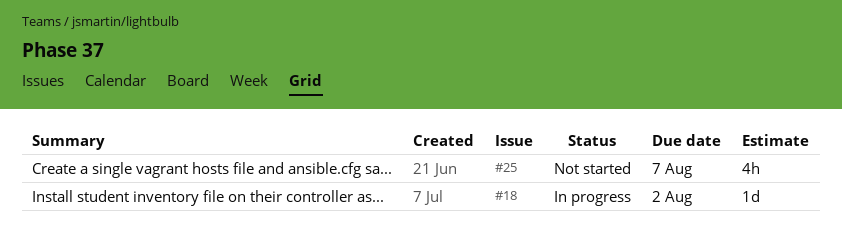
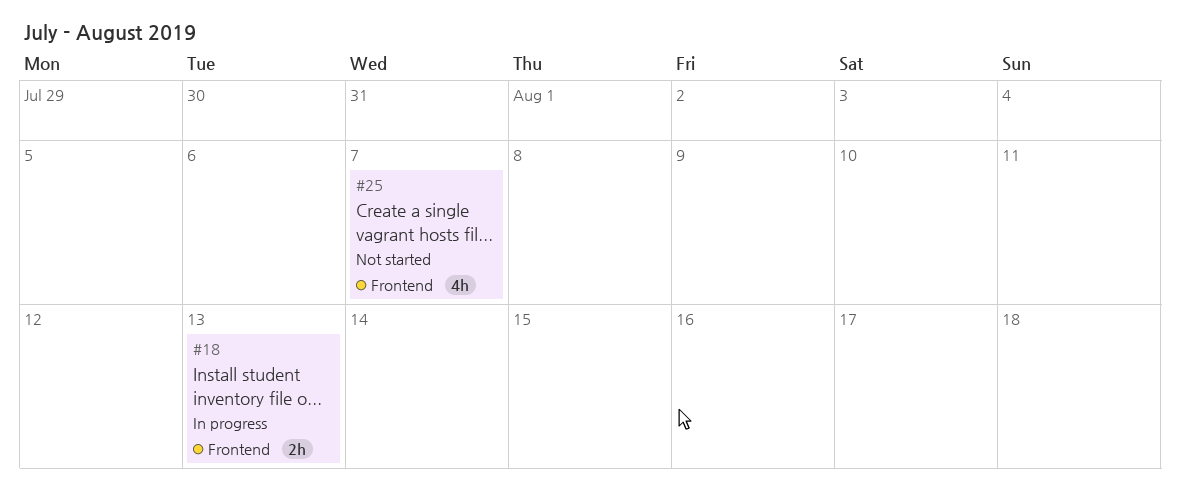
#18, estimate: 1d -> 2h
#18, due: Aug 2 -> Aug 13

